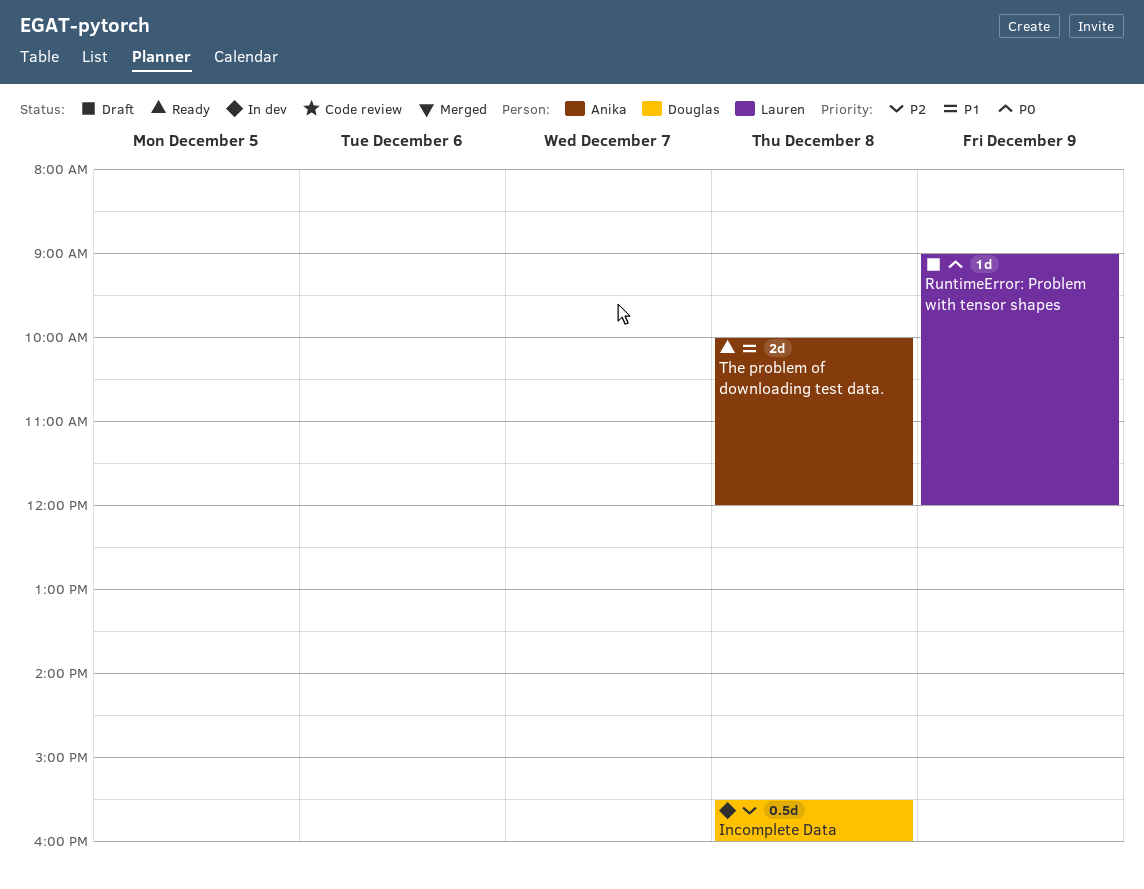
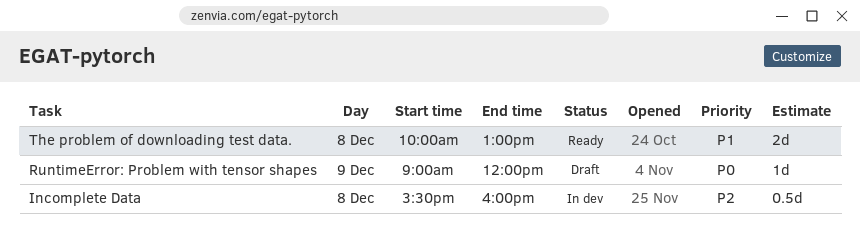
The problem of downloading test data., ends: 12:00 -> 13:00

